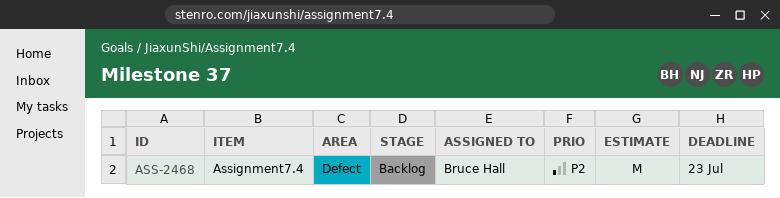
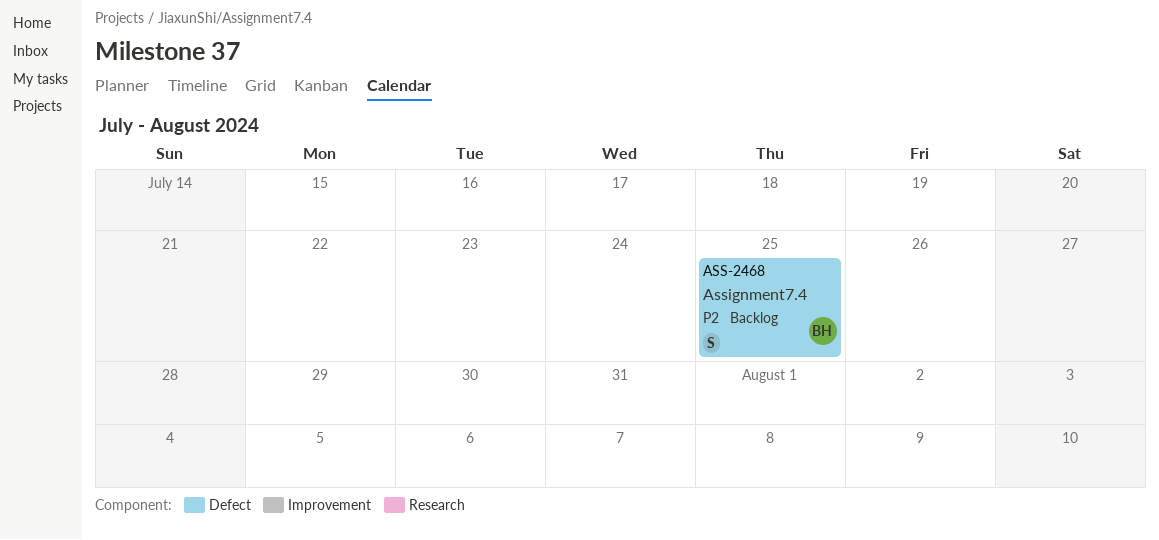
ASS-2468, estimate: M -> S
ASS-2468, due: Jul 23 -> Jul 25

